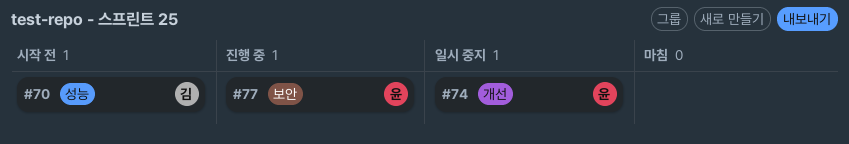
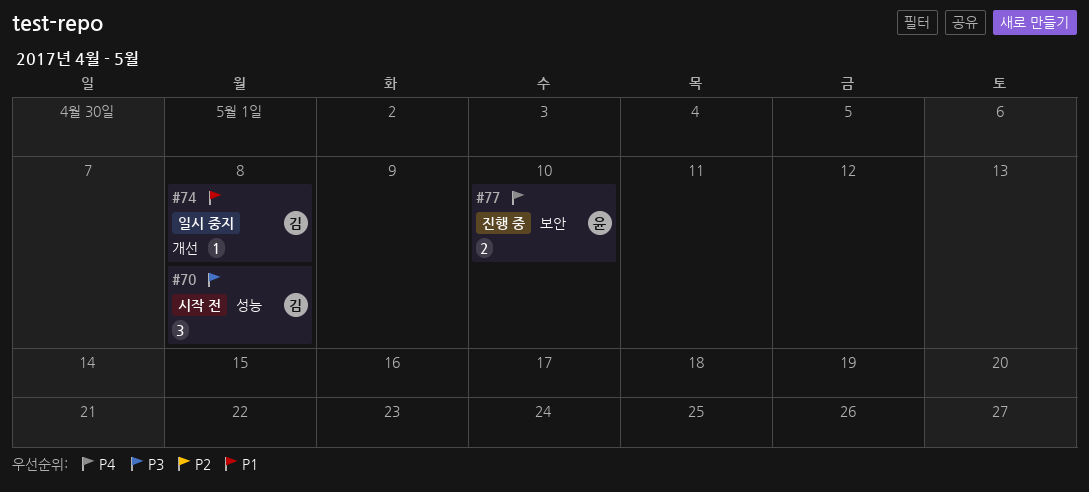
#74, owner: 윤 -> 김

